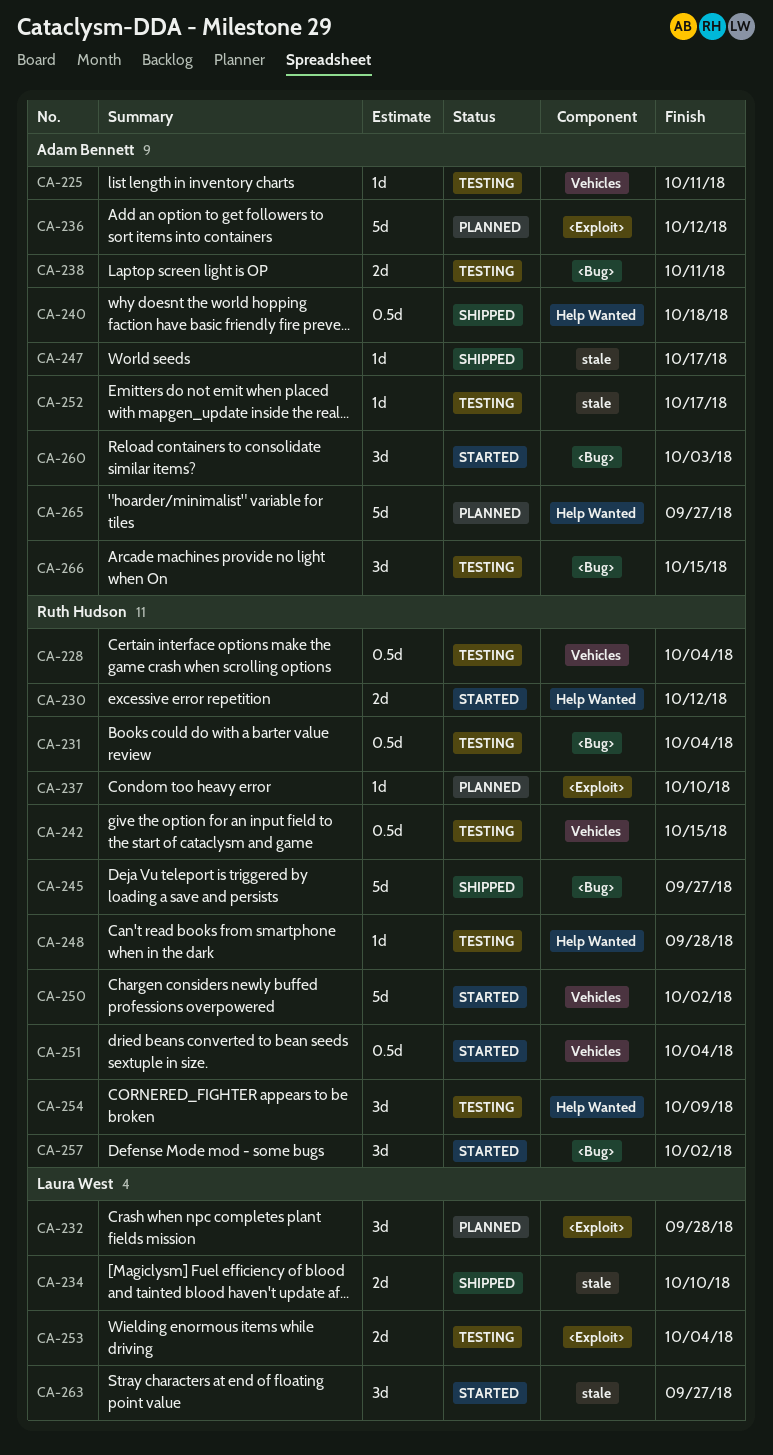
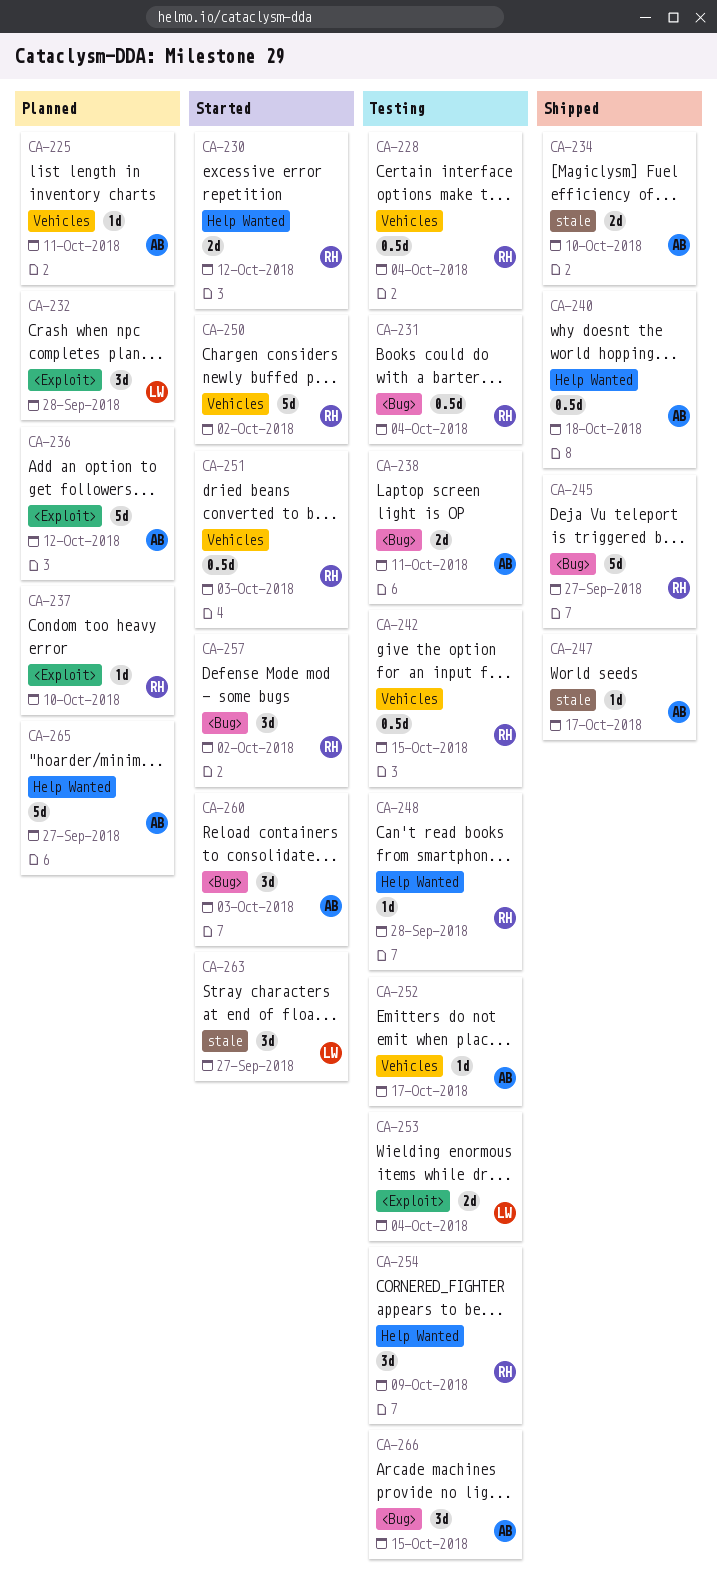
CA-225, status: Testing -> Planned
CA-234, owner: Laura West -> Adam Bennett
CA-251, due: Oct 4 -> Oct 3
CA-252, label: stale -> Vehicles

